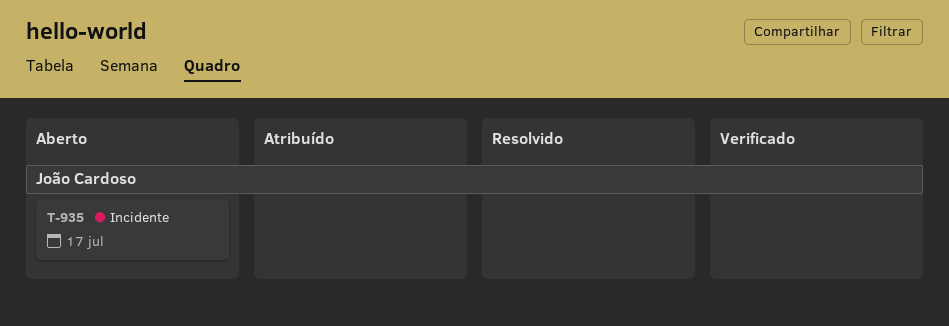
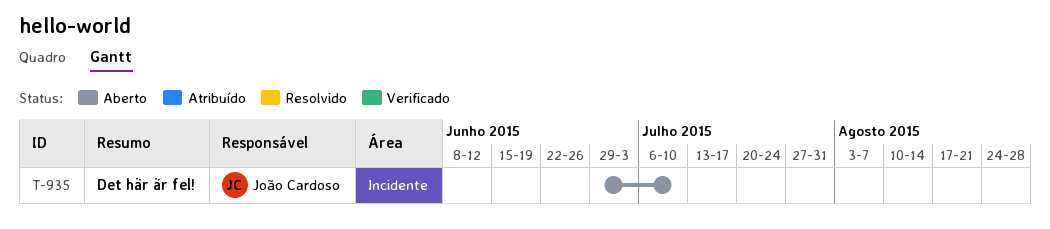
T-935, due: Jul 17 -> Jul 10

